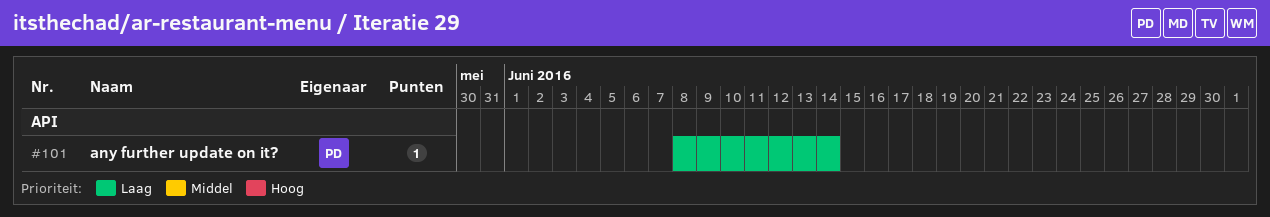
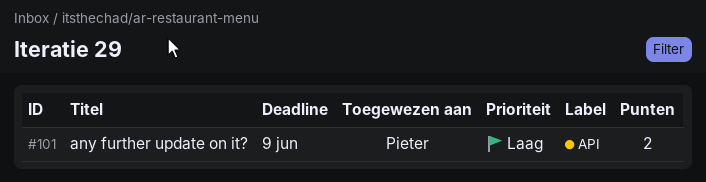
#101, estimate: 1 -> 2
#101, due: Jun 14 -> Jun 9

